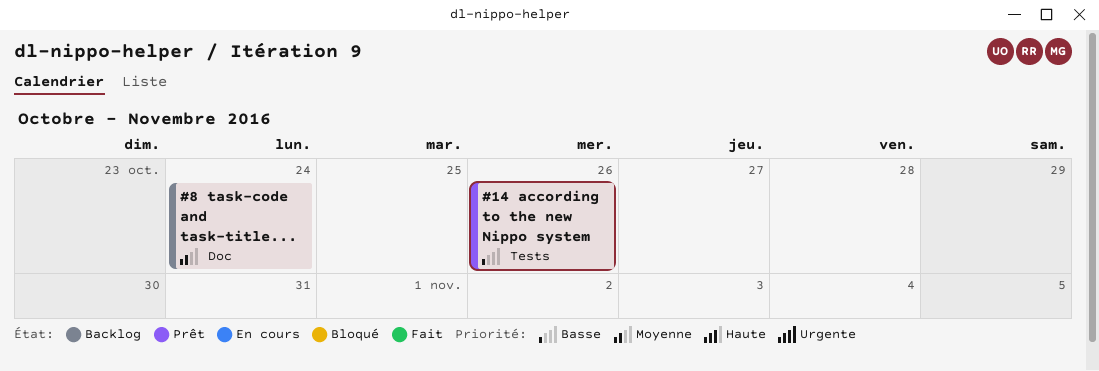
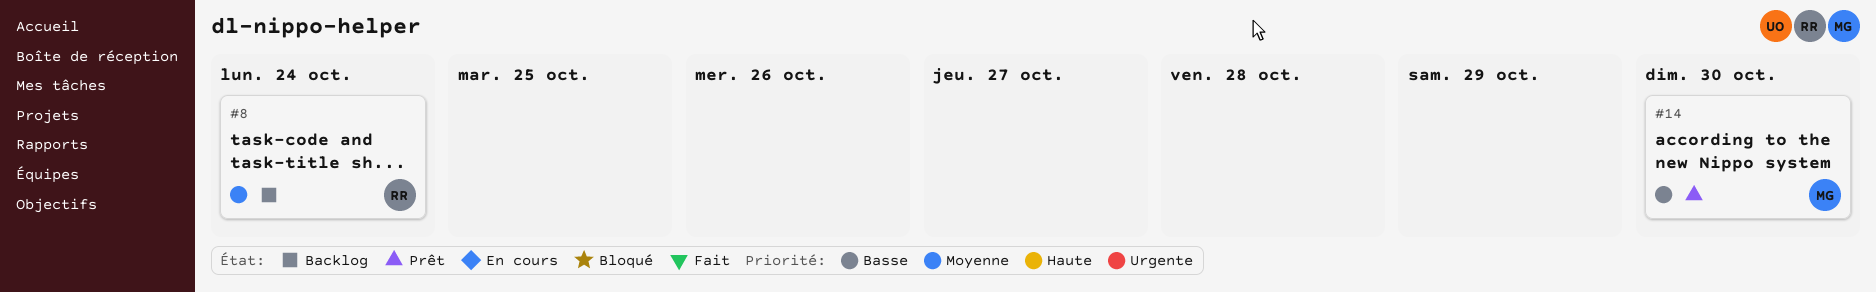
#14, due: Oct 26 -> Oct 30

